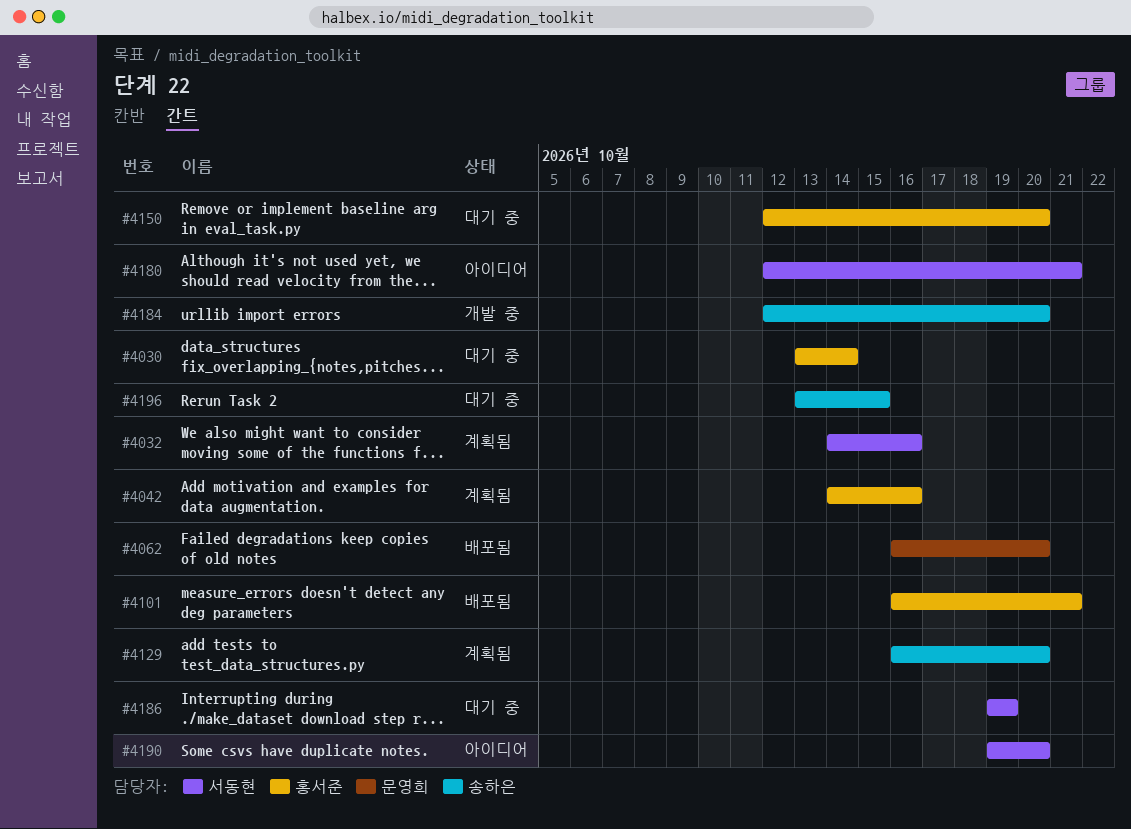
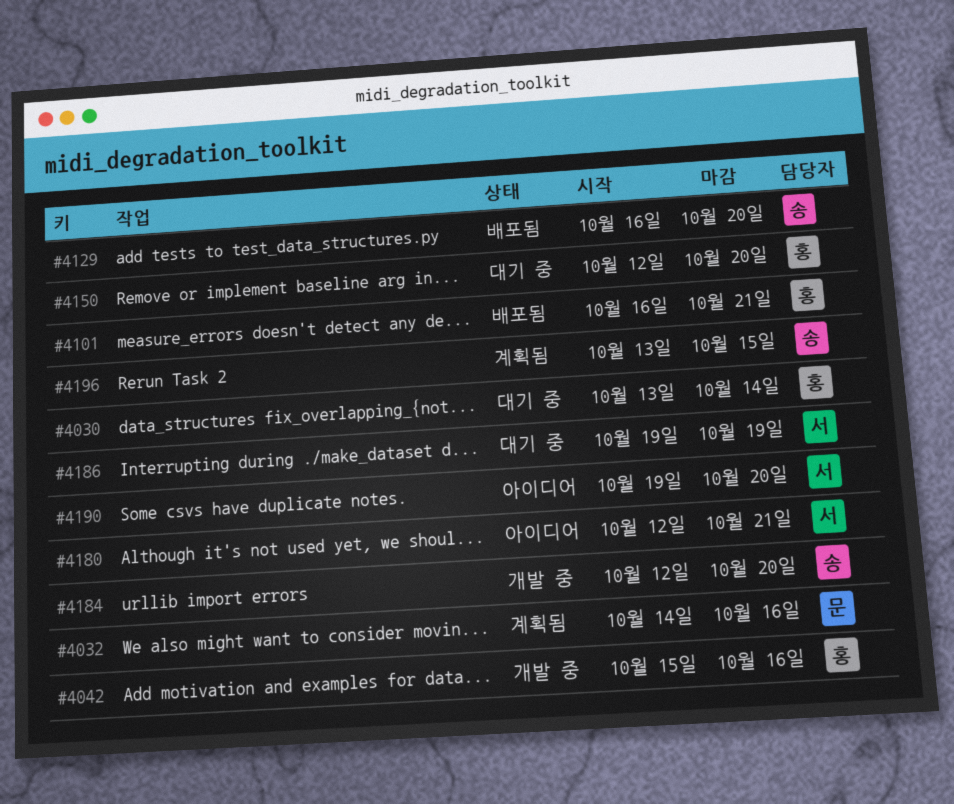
#4032, owner: 서동현 -> 문영희
#4042, status: 계획됨 -> 개발 중
#4042, start: Oct 14 -> Oct 15
#4062: present -> none
#4129, status: 계획됨 -> 배포됨
#4196, status: 대기 중 -> 계획됨

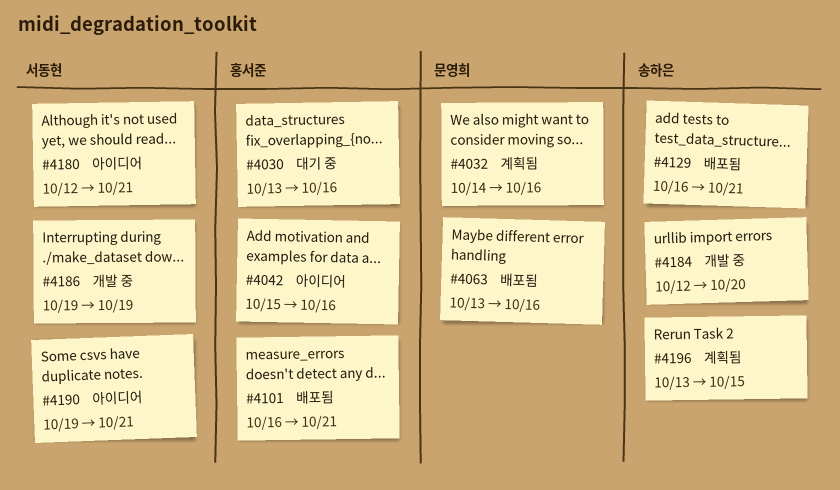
#4030, due: Oct 14 -> Oct 16
#4042, status: 개발 중 -> 아이디어
#4063: none -> present
#4129, due: Oct 20 -> Oct 21
#4150: present -> none
#4186, status: 대기 중 -> 개발 중
#4190, due: Oct 20 -> Oct 21

